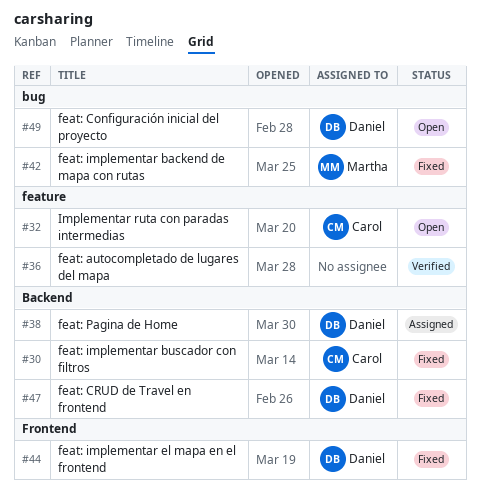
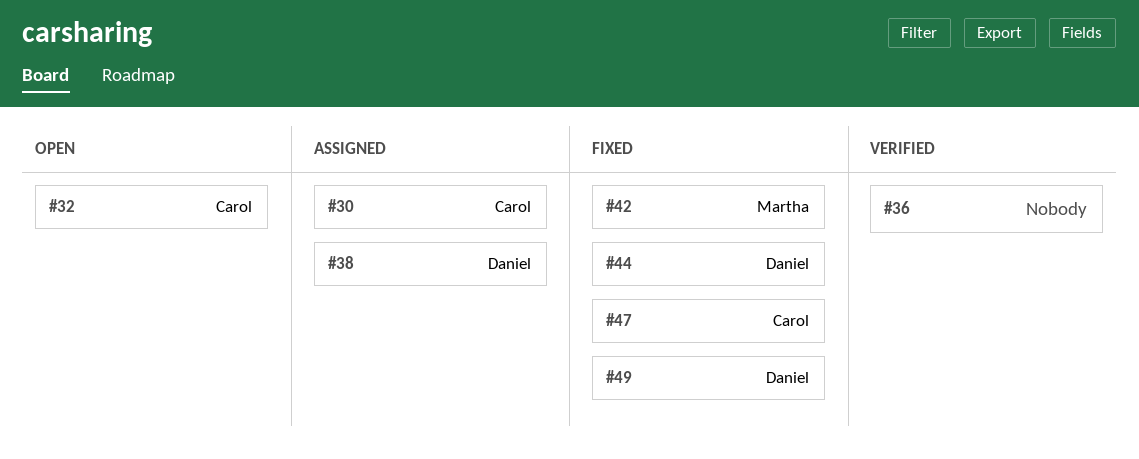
#30, status: Fixed -> Assigned
#47, owner: Daniel -> Carol
#49, status: Open -> Fixed

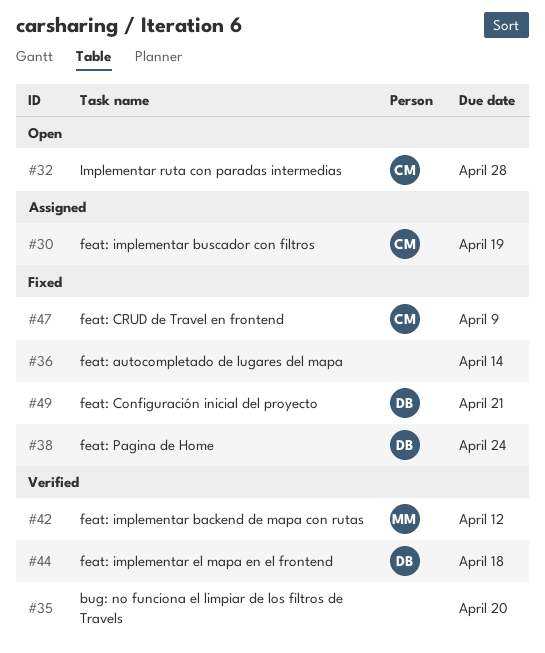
#35: none -> present
#36, status: Verified -> Fixed
#38, status: Assigned -> Fixed
#42, status: Fixed -> Verified
#44, status: Fixed -> Verified

